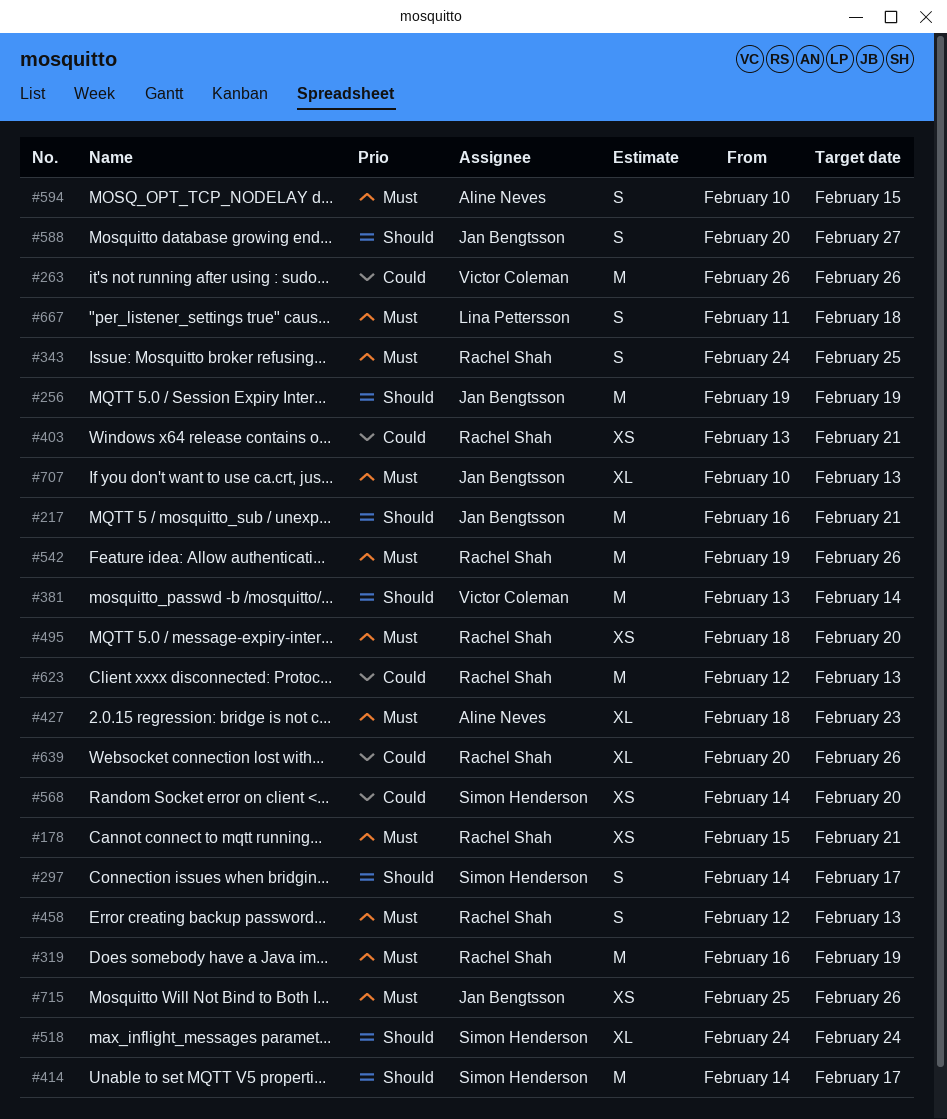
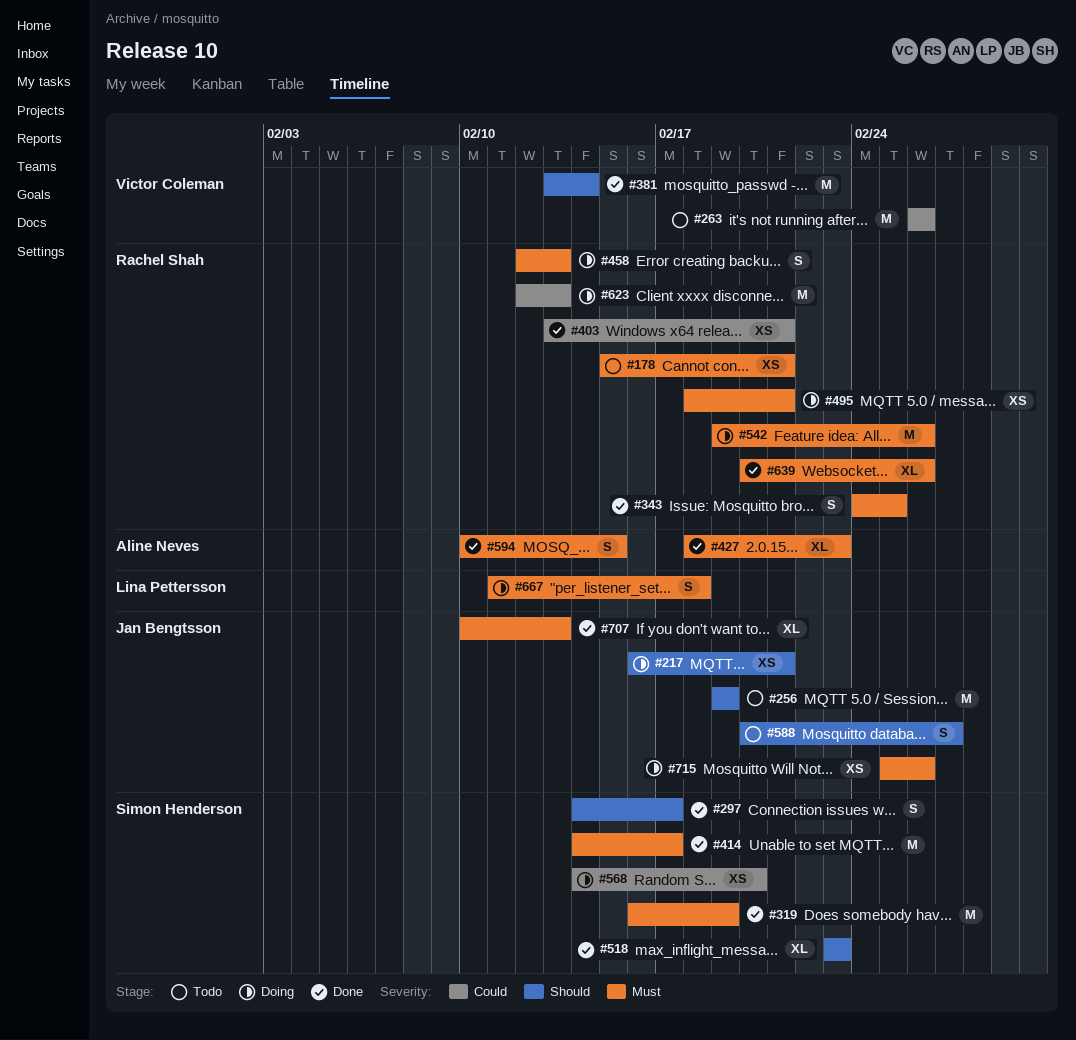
#217, estimate: M -> XS
#319, owner: Rachel Shah -> Simon Henderson
#414, priority: Should -> Must
#495, due: Feb 20 -> Feb 21
#518, start: Feb 24 -> Feb 23
#518, due: Feb 24 -> Feb 23
#639, priority: Could -> Must

